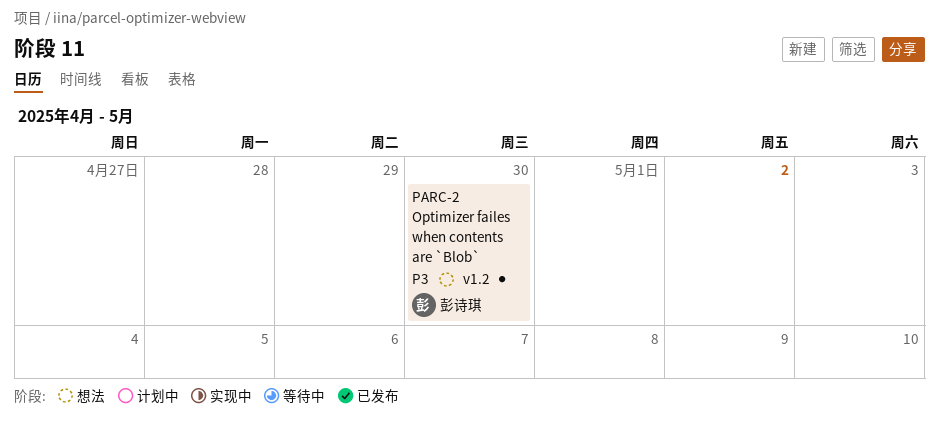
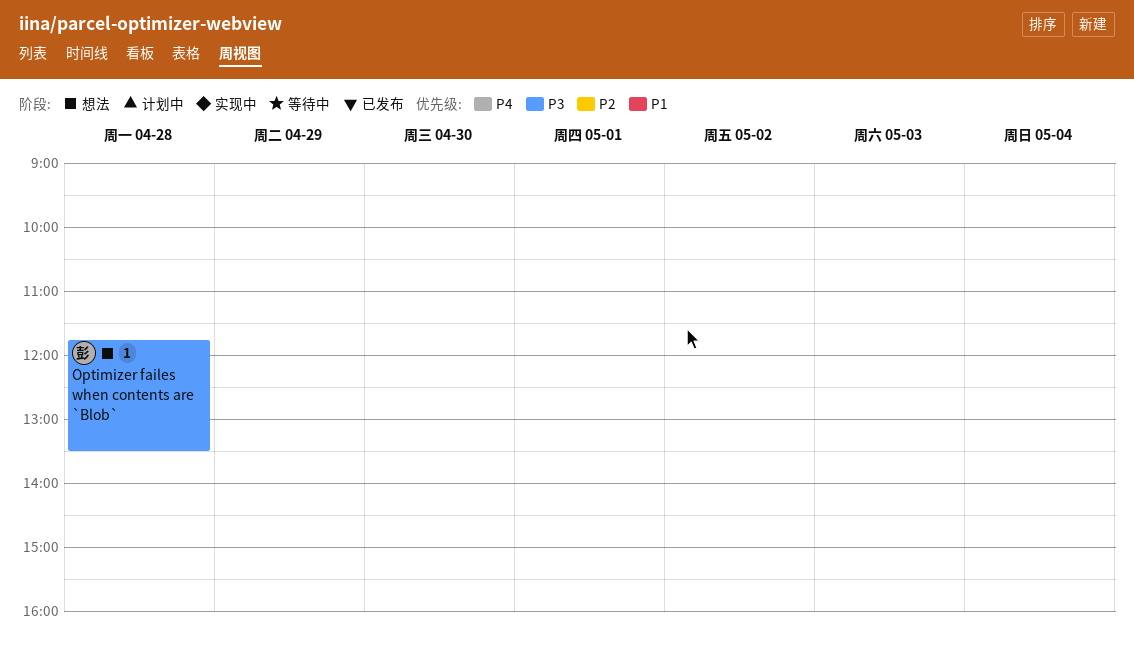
Optimizer failes when contents are `Blob`, day: Apr 30 -> Apr 28

